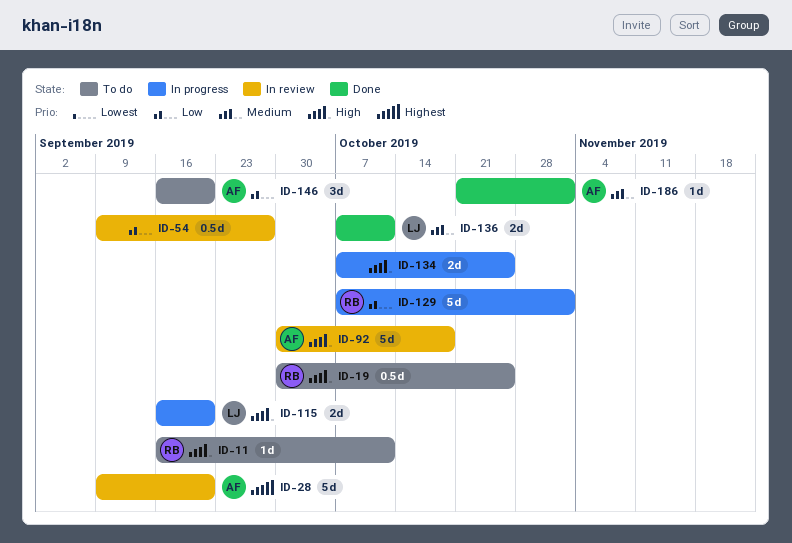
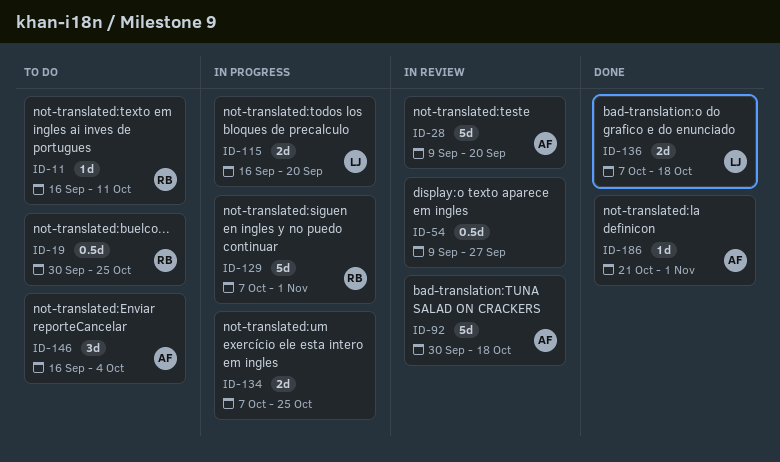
ID-136, due: Oct 11 -> Oct 18
ID-146, due: Sep 20 -> Oct 4

